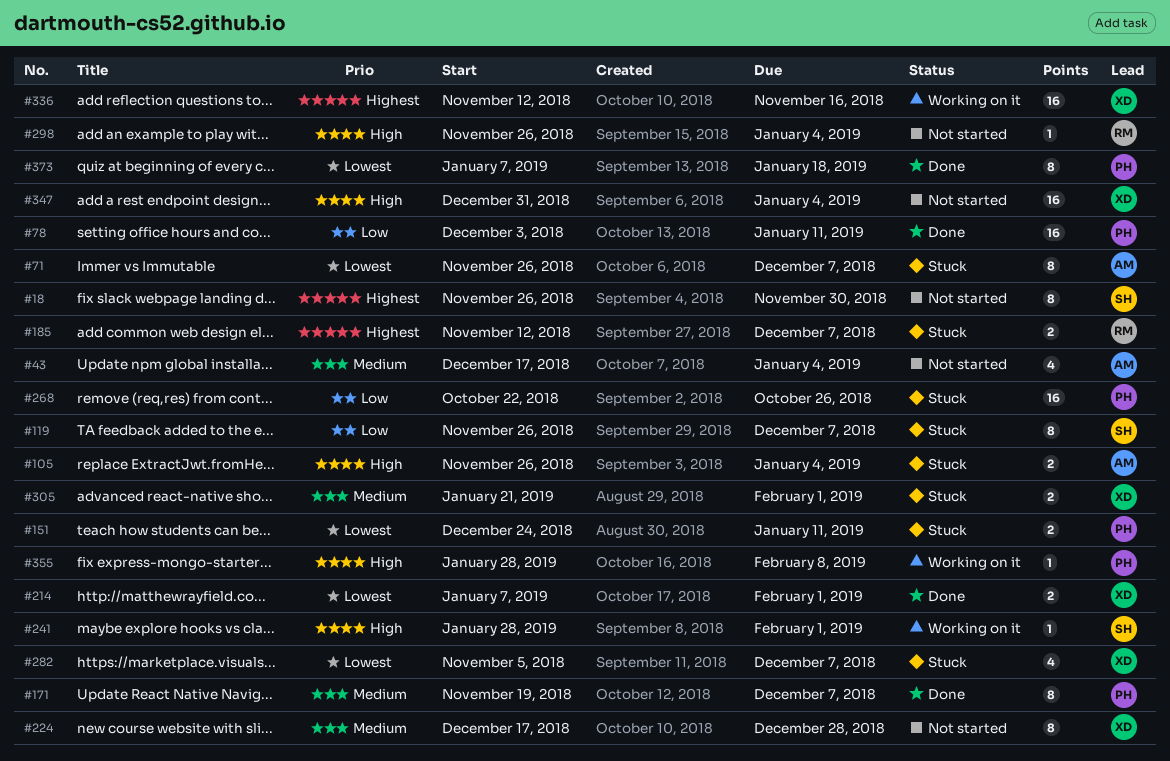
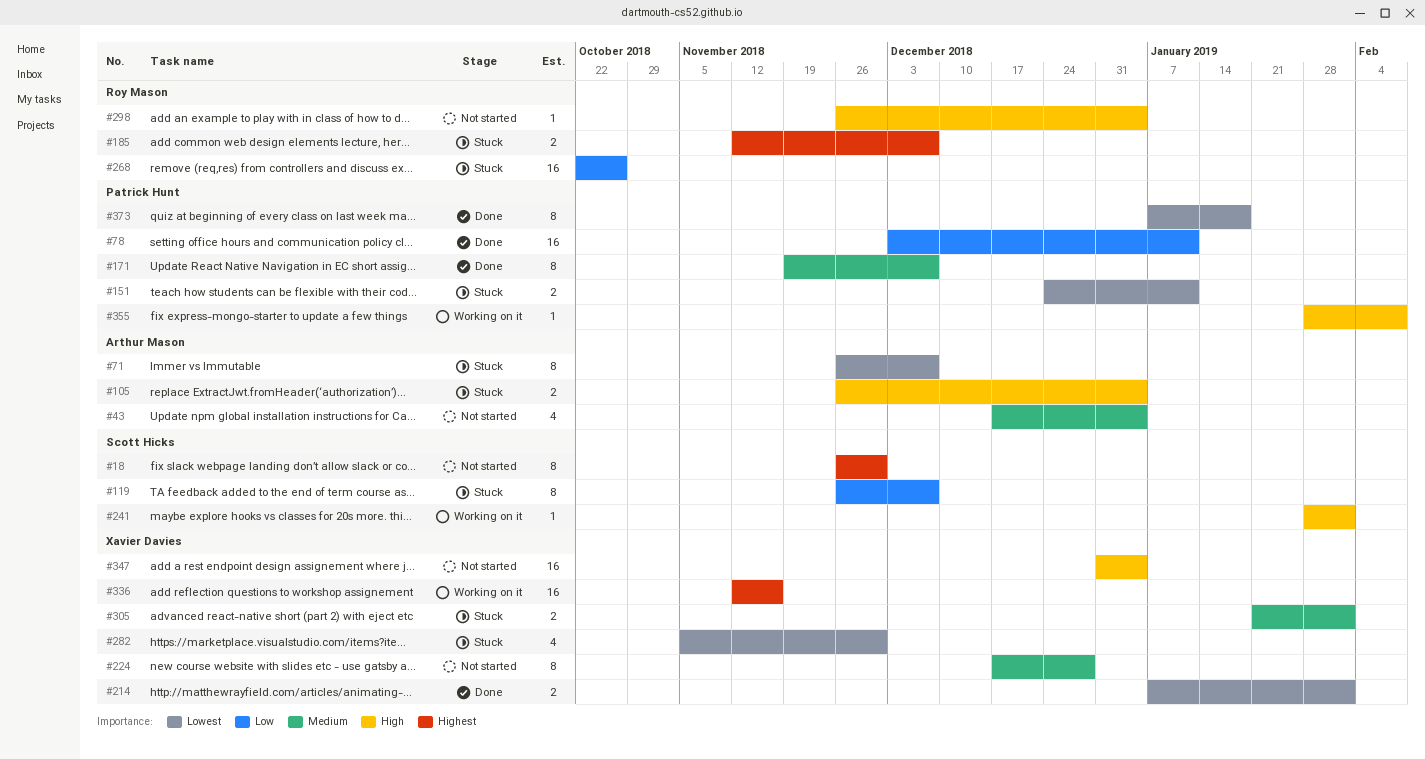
#268, owner: Patrick Hunt -> Roy Mason
#282, due: Dec 7 -> Nov 30

